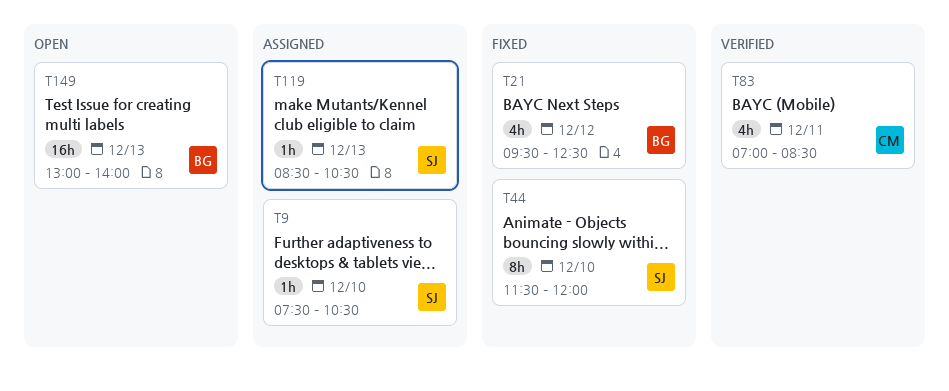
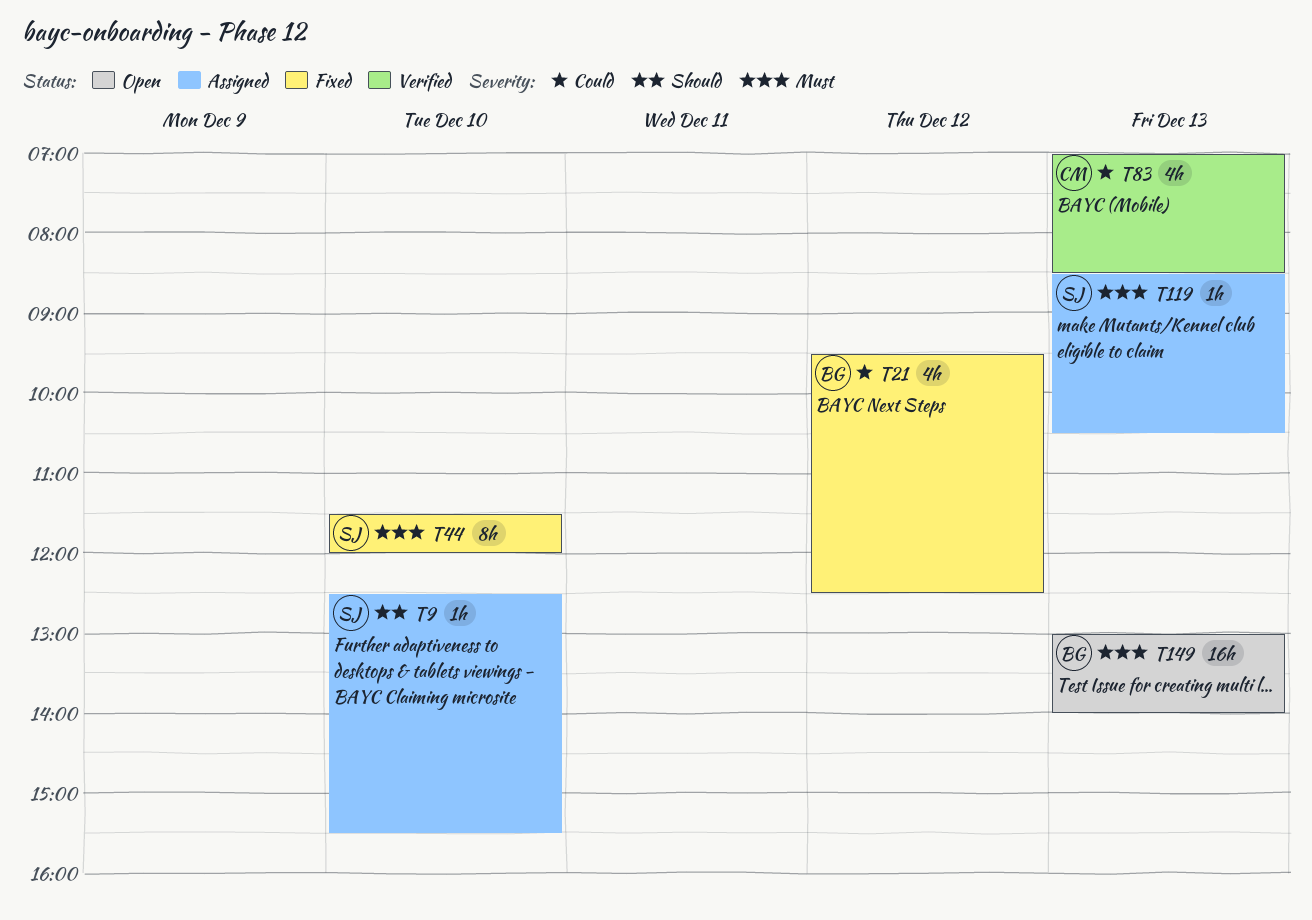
T9, begins: 07:30 -> 12:30
T9, ends: 10:30 -> 15:30
T83, day: Dec 11 -> Dec 13

